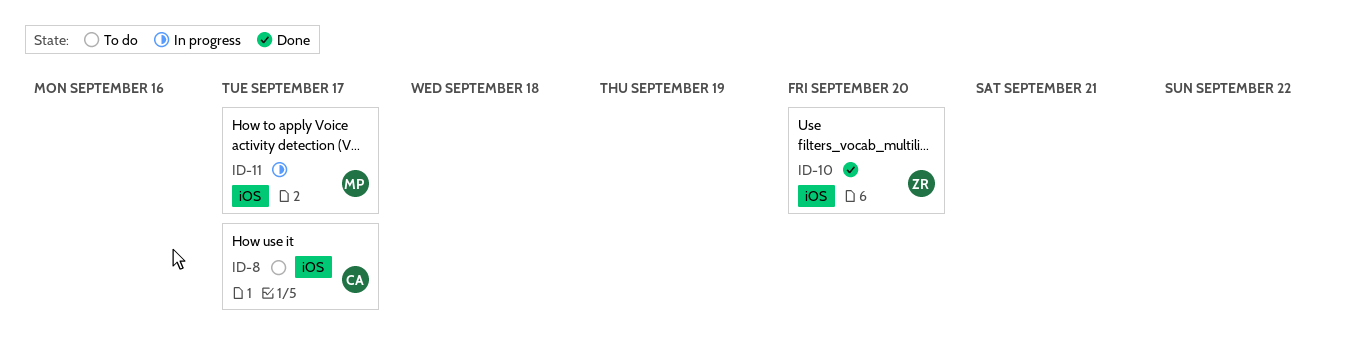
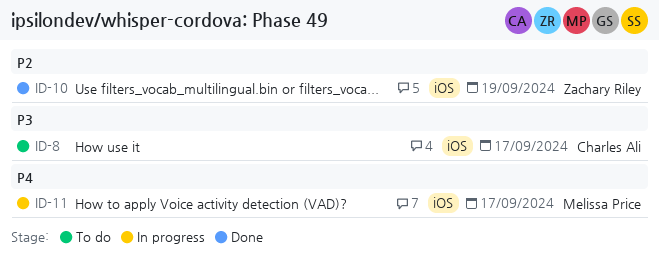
ID-10, due: Sep 20 -> Sep 19

